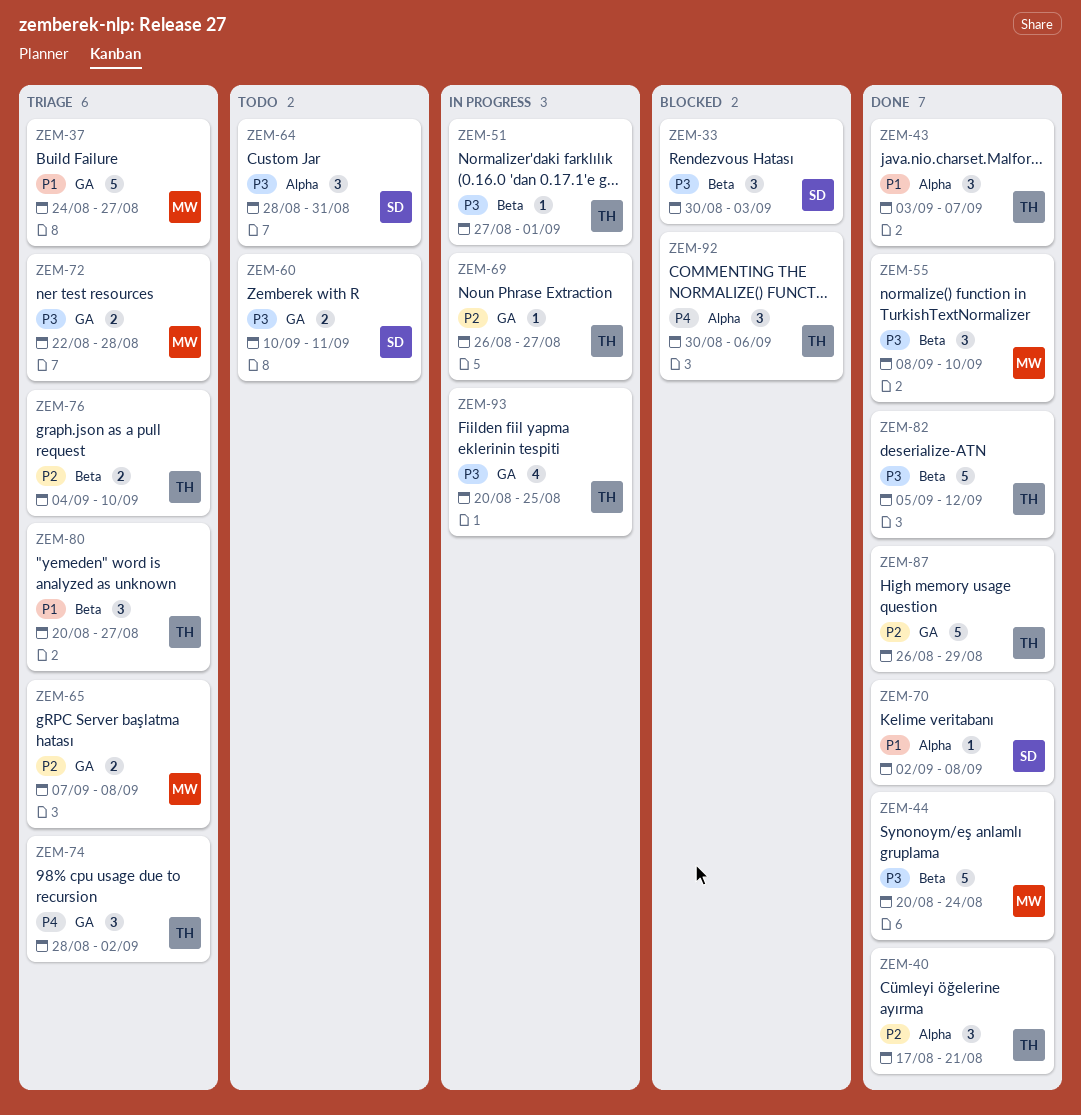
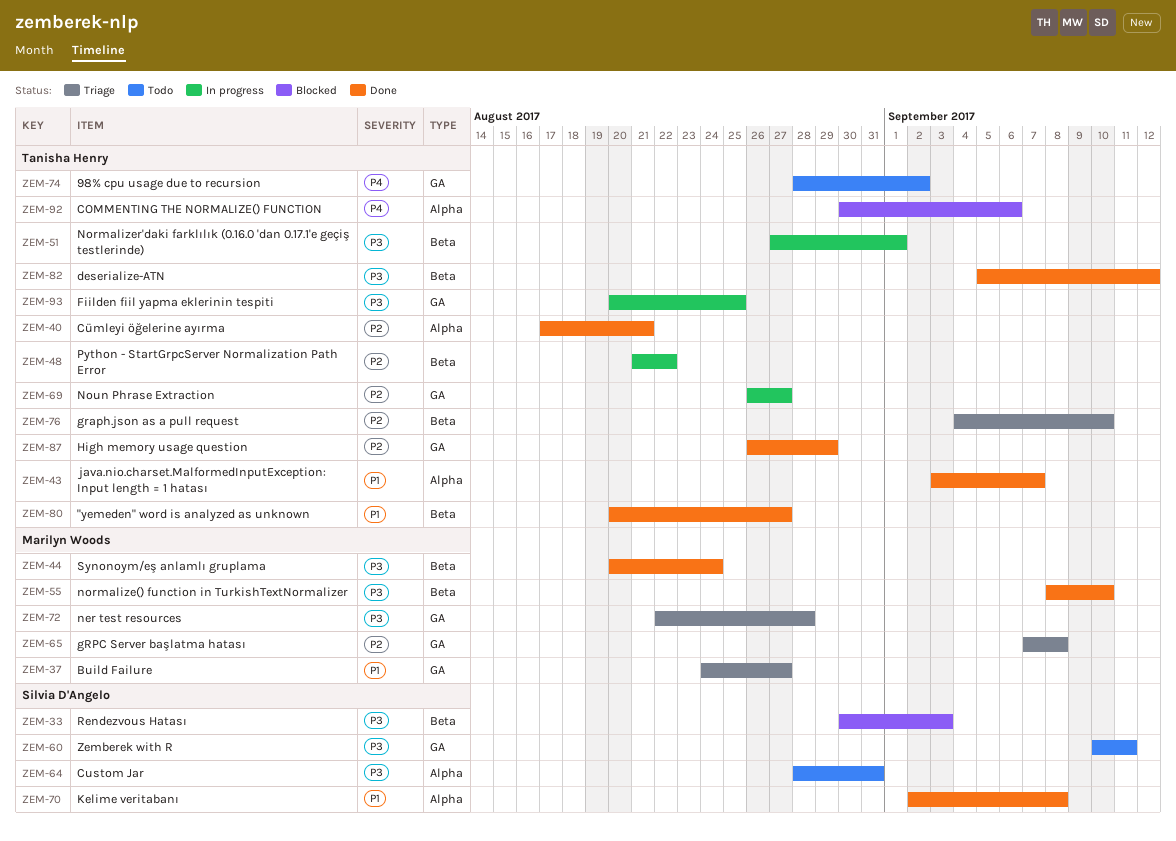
ZEM-48: none -> present
ZEM-74, status: Triage -> Todo
ZEM-80, status: Triage -> Done

